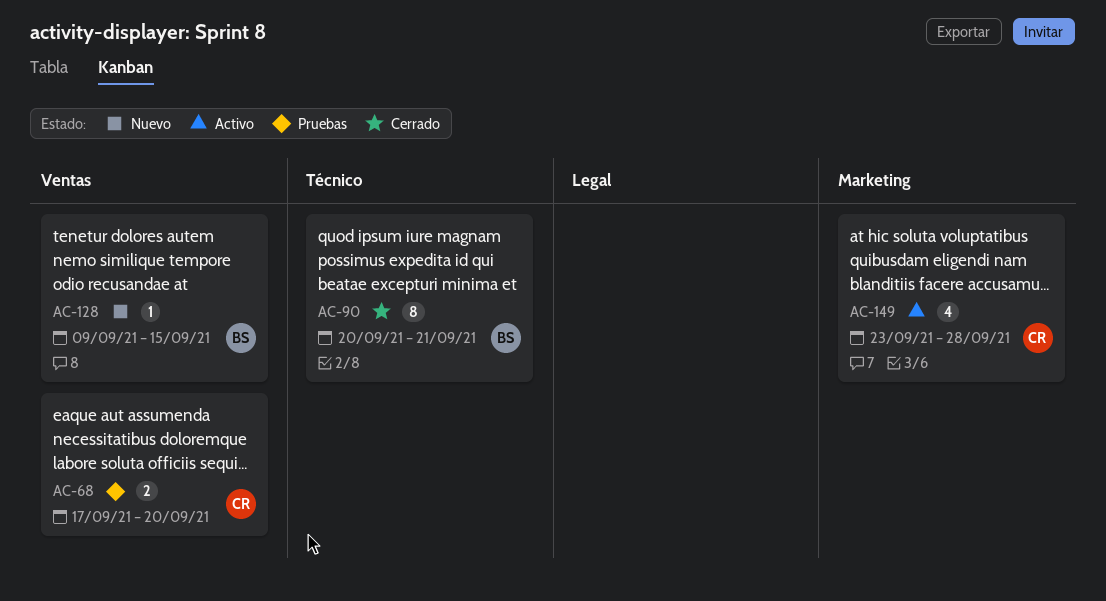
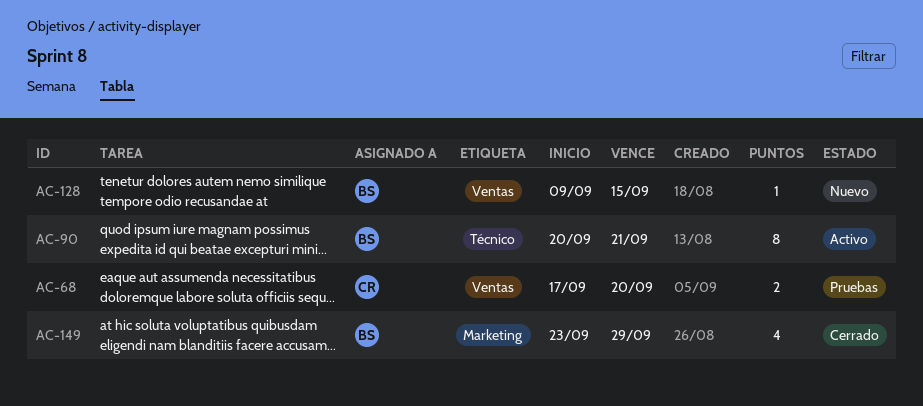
AC-90, status: Cerrado -> Activo
AC-149, status: Activo -> Cerrado
AC-149, owner: CR -> BS
AC-149, due: Sep 28 -> Sep 29

